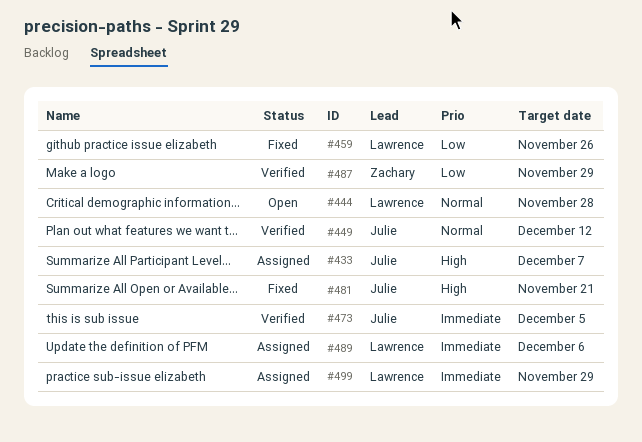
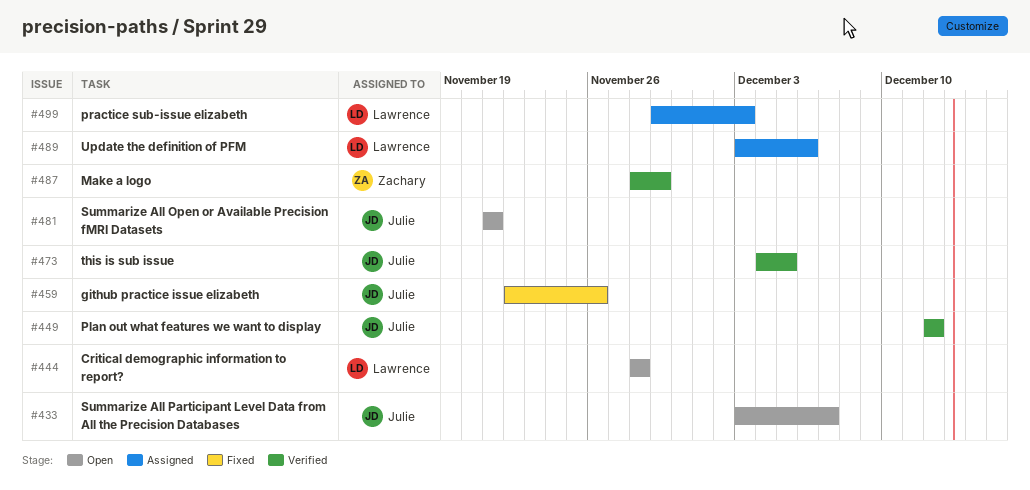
#433, status: Assigned -> Open
#459, owner: Lawrence -> Julie
#481, status: Fixed -> Open
#499, due: Nov 29 -> Dec 3

